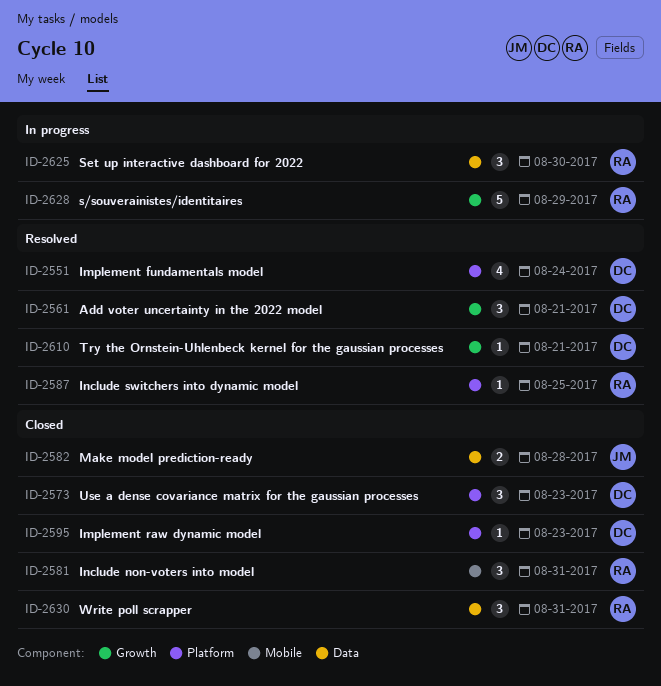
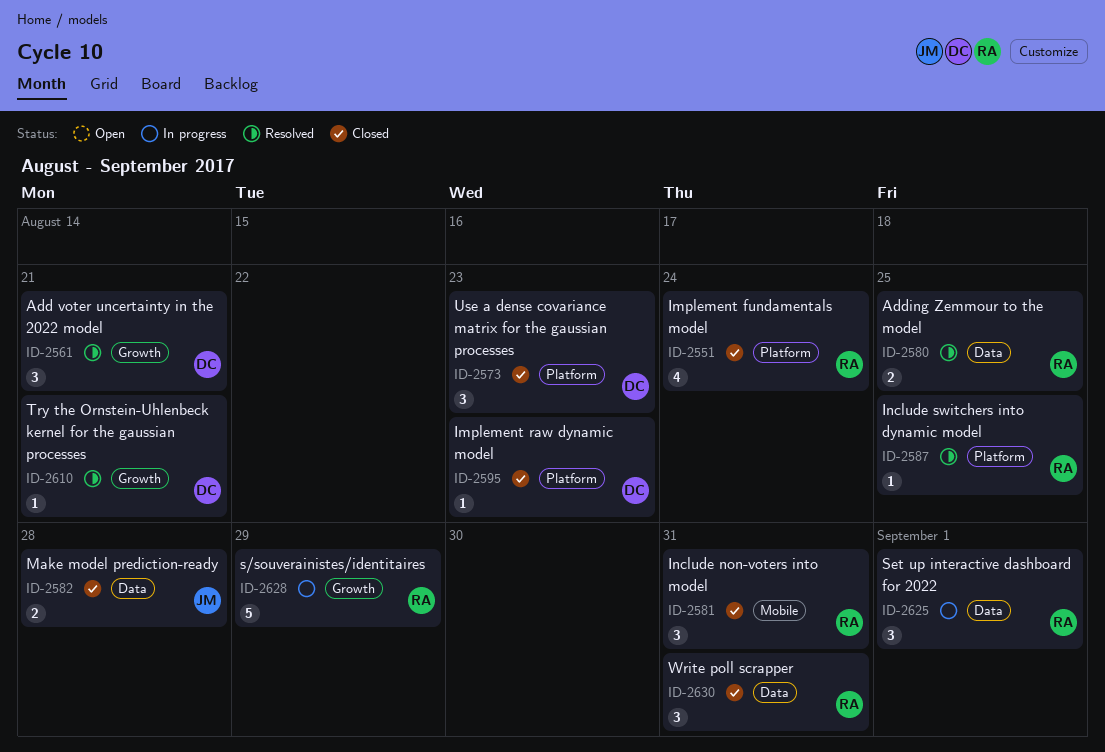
ID-2551, status: Resolved -> Closed
ID-2551, owner: DC -> RA
ID-2580: none -> present
ID-2625, due: Aug 30 -> Sep 1

